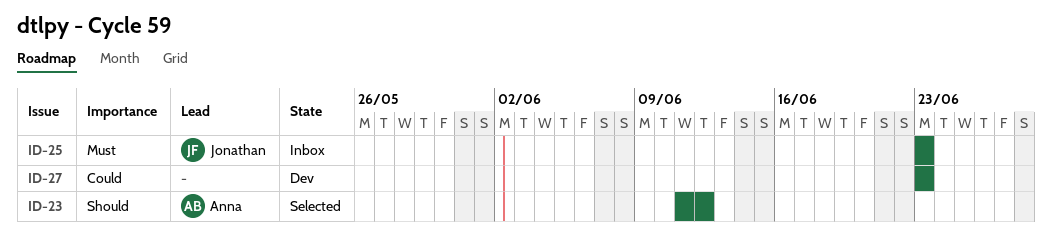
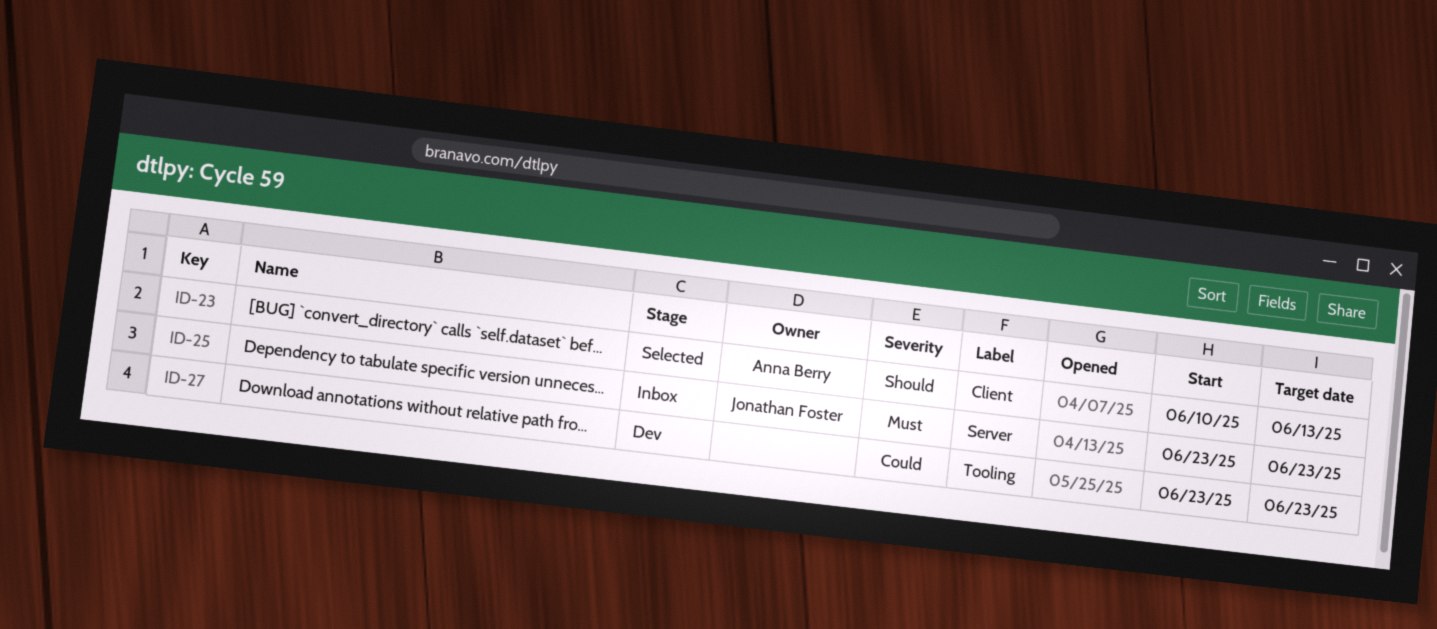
ID-23, start: Jun 11 -> Jun 10
ID-23, due: Jun 12 -> Jun 13

